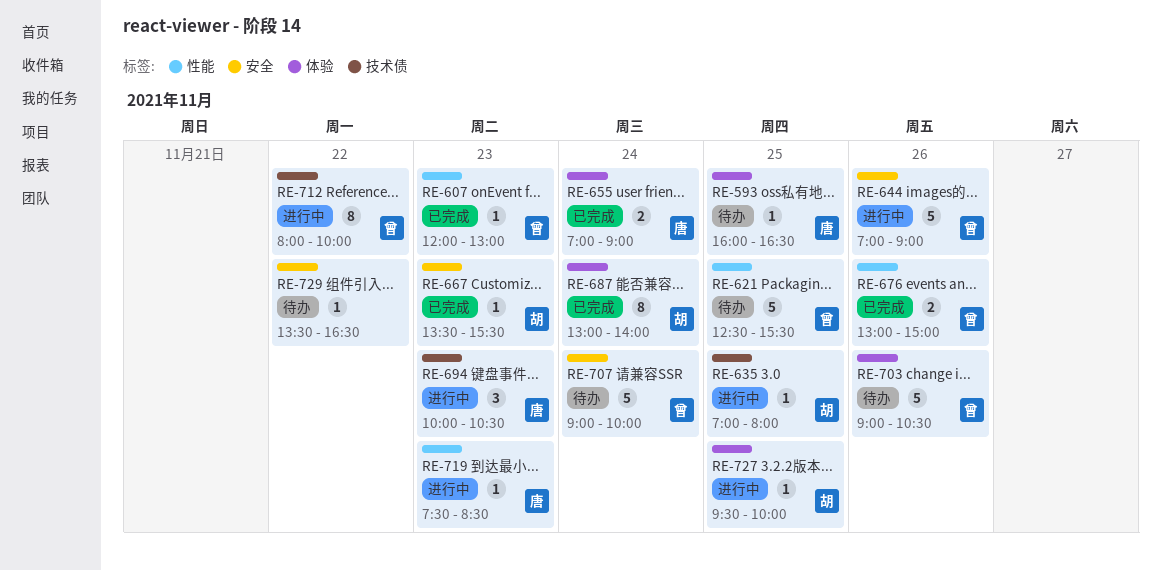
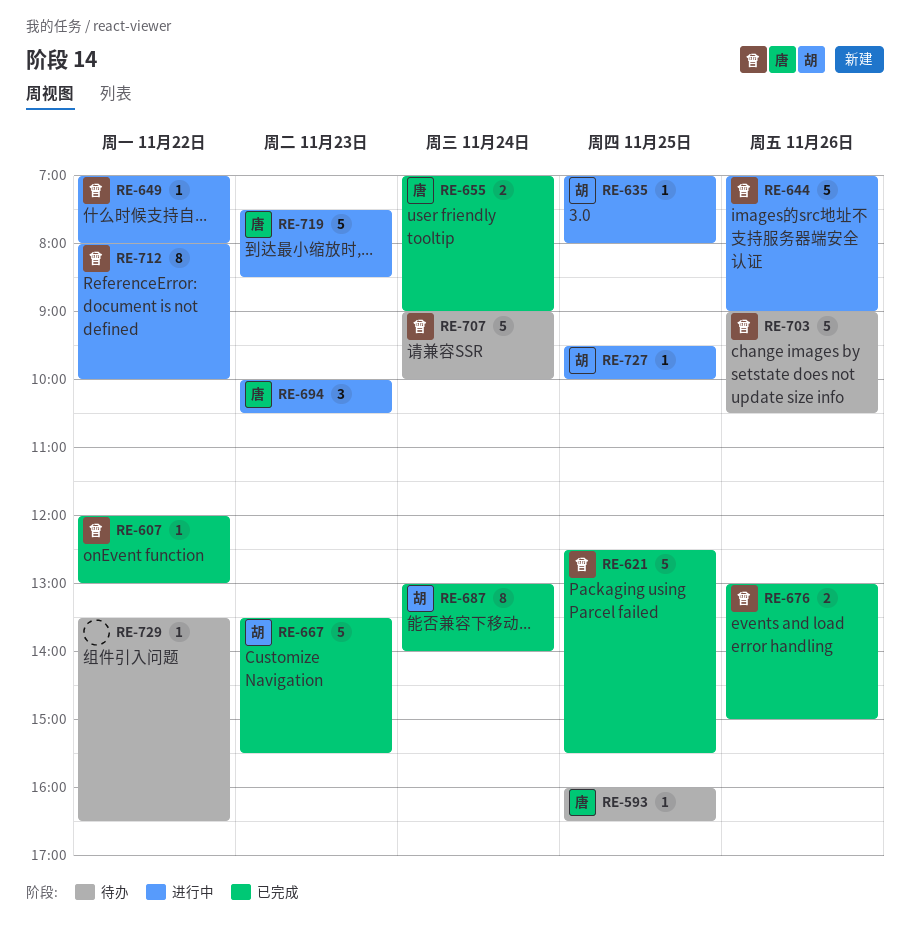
RE-607, day: Nov 23 -> Nov 22
RE-621, status: 待办 -> 已完成
RE-649: none -> present
RE-667, estimate: 1 -> 5
RE-719, estimate: 1 -> 5

